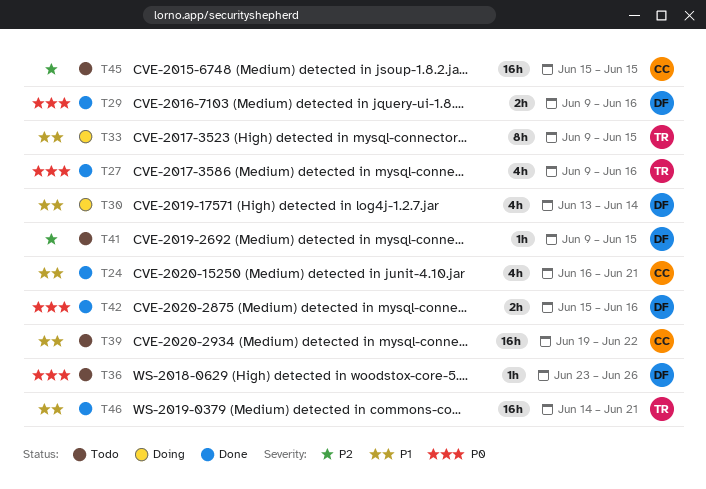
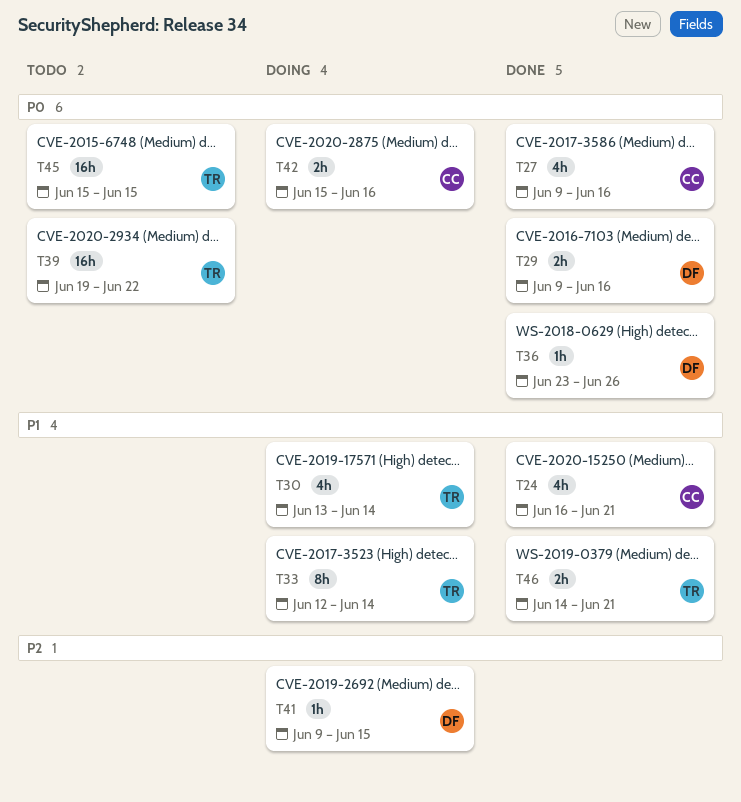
T27, owner: TR -> CC
T30, owner: DF -> TR
T33, start: Jun 9 -> Jun 12
T33, due: Jun 15 -> Jun 14
T36, status: Todo -> Done
T39, owner: CC -> TR
T39, priority: P1 -> P0
T41, status: Todo -> Doing
T42, status: Done -> Doing
T42, owner: DF -> CC
T45, owner: CC -> TR
T45, priority: P2 -> P0
T46, estimate: 16h -> 2h

